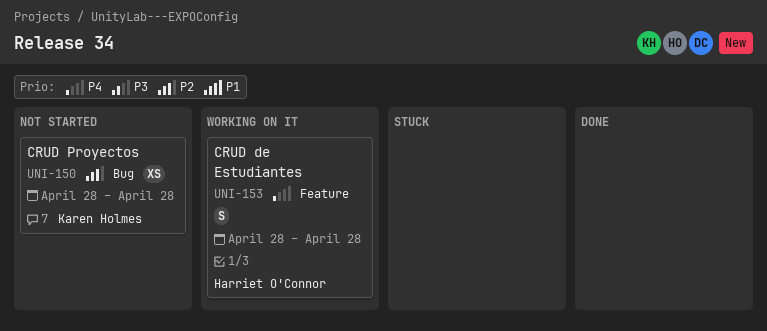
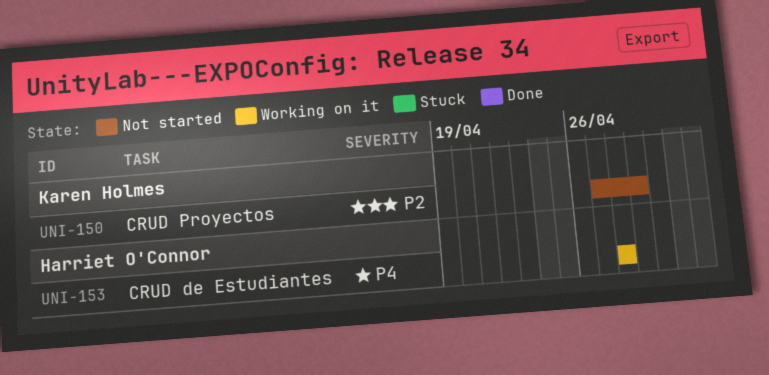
UNI-150, start: Apr 28 -> Apr 27
UNI-150, due: Apr 28 -> Apr 29

